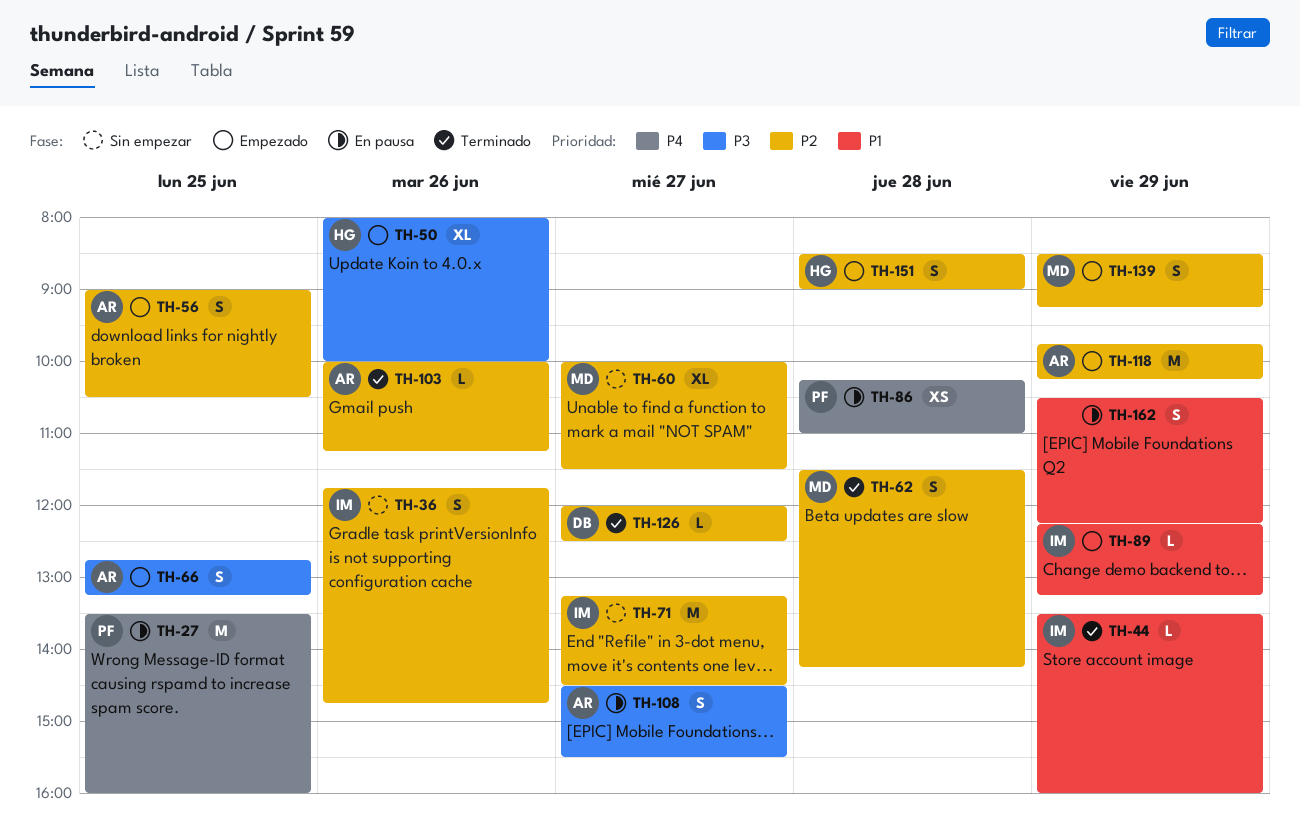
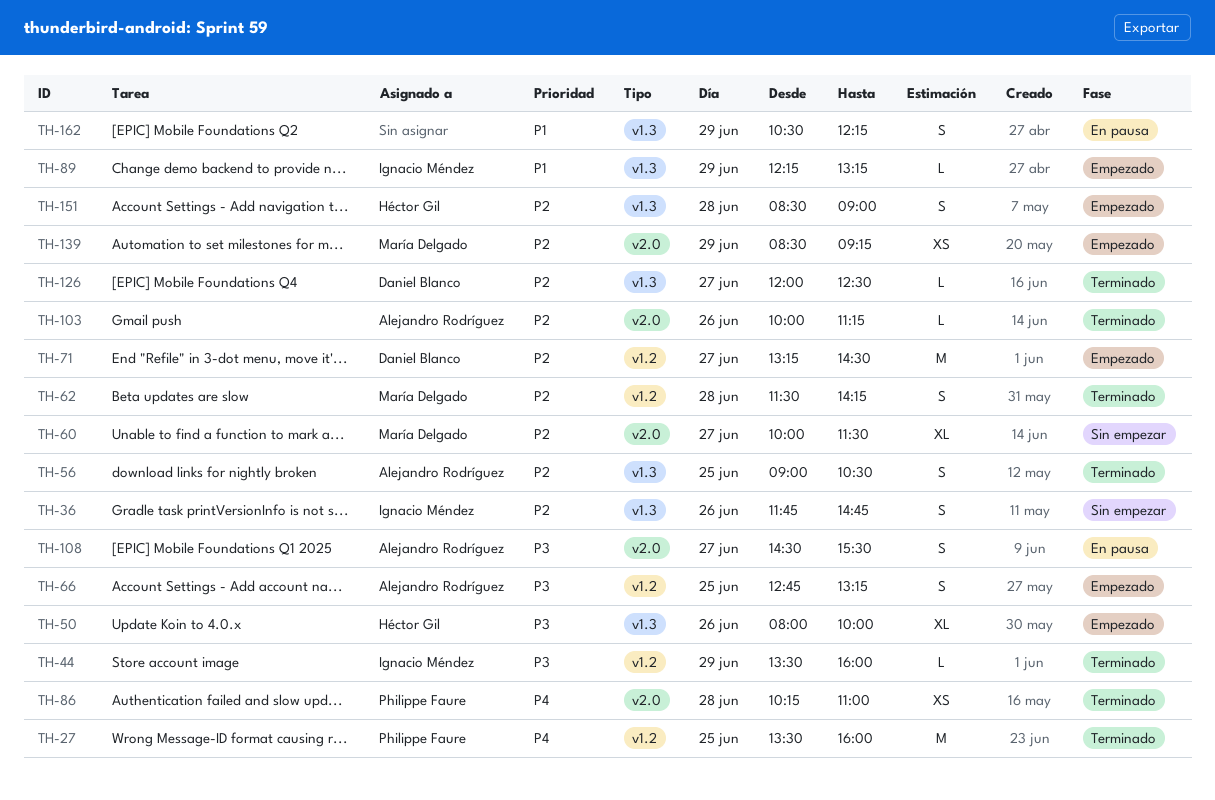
TH-27, status: En pausa -> Terminado
TH-44, priority: P1 -> P3
TH-56, status: Empezado -> Terminado
TH-71, status: Sin empezar -> Empezado
TH-71, owner: Ignacio Méndez -> Daniel Blanco
TH-86, status: En pausa -> Terminado
TH-118: present -> none
TH-139, estimate: S -> XS

